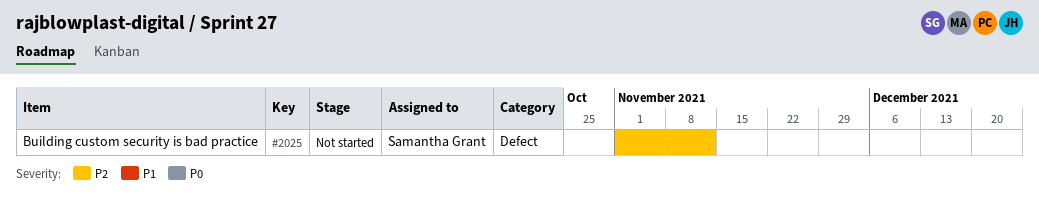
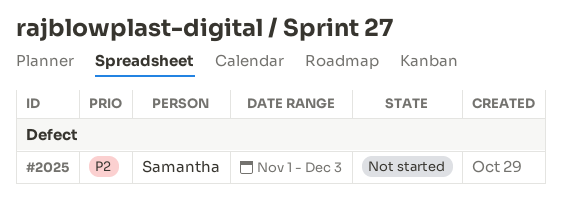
#2025, due: Nov 12 -> Dec 3

